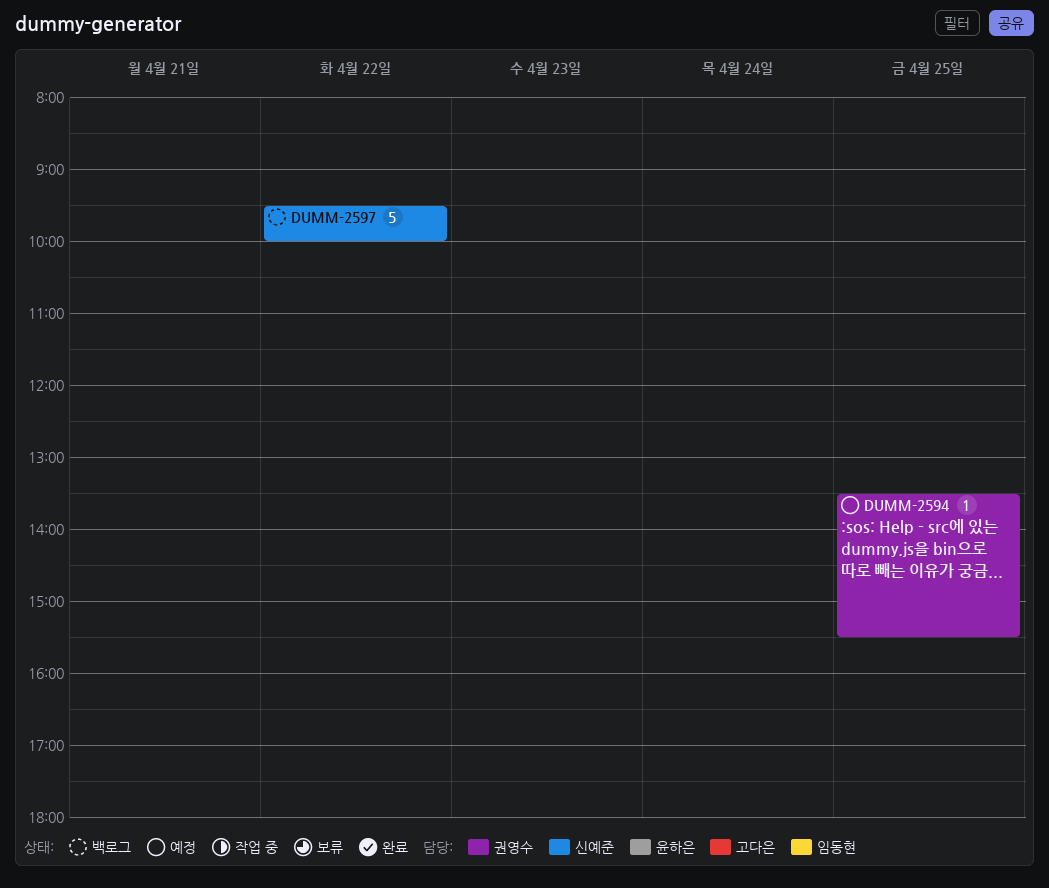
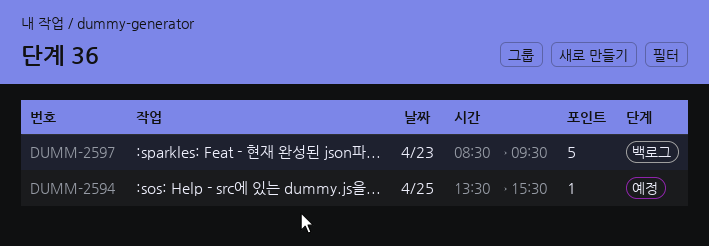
DUMM-2597, day: Apr 22 -> Apr 23
DUMM-2597, begins: 09:30 -> 08:30
DUMM-2597, ends: 10:00 -> 09:30

